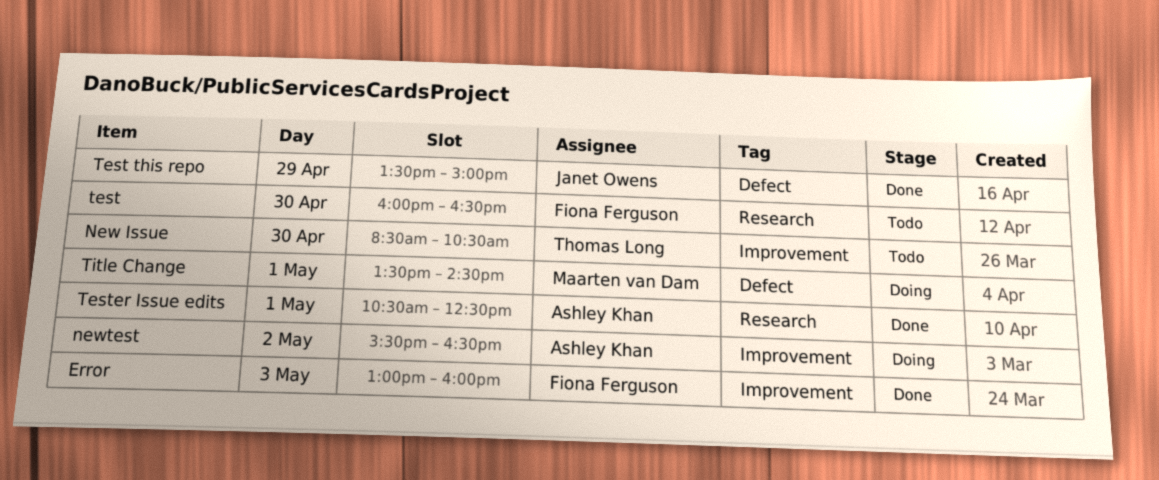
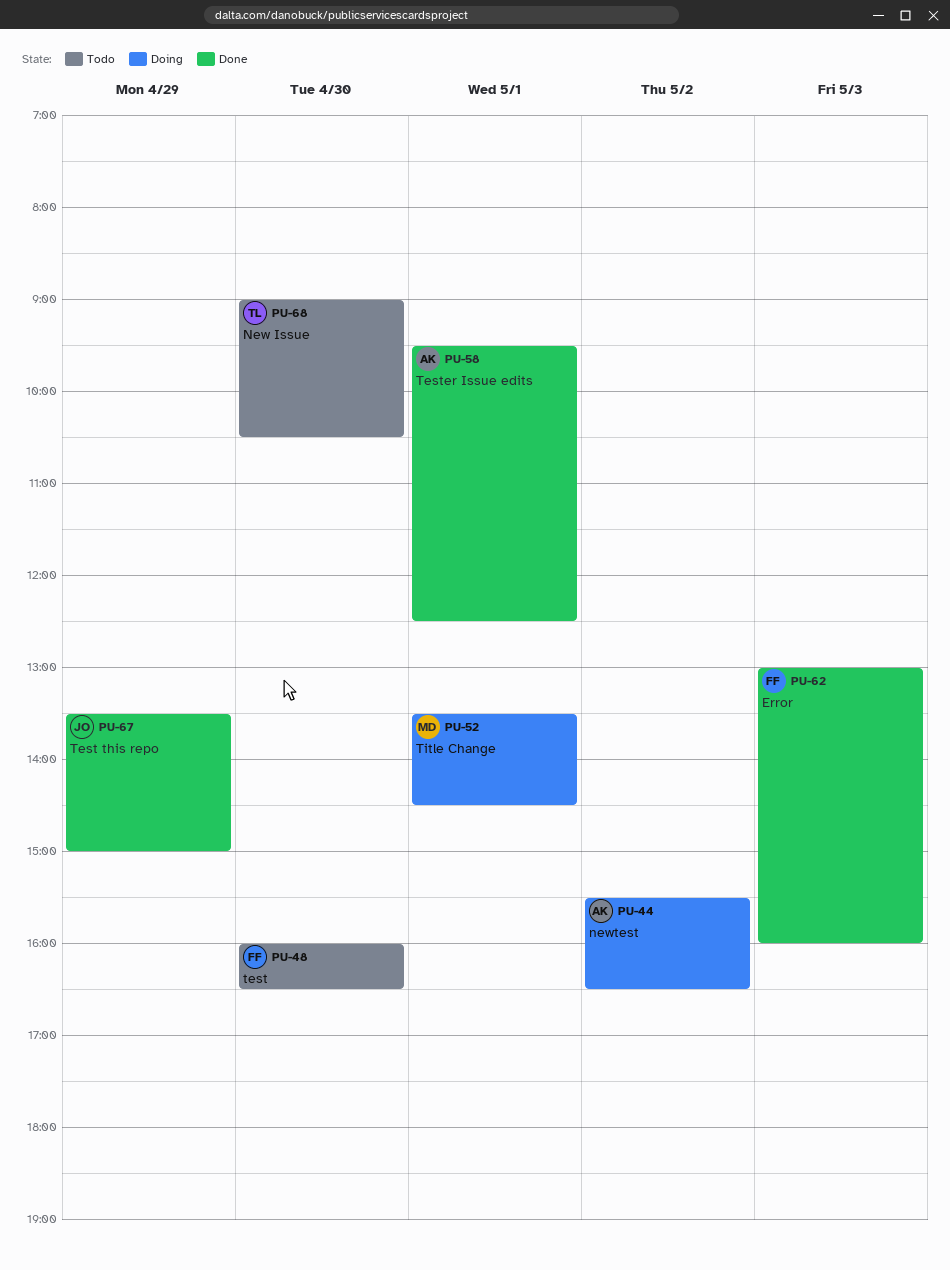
New Issue, begins: 08:30 -> 09:00
Tester Issue edits, begins: 10:30 -> 09:30

